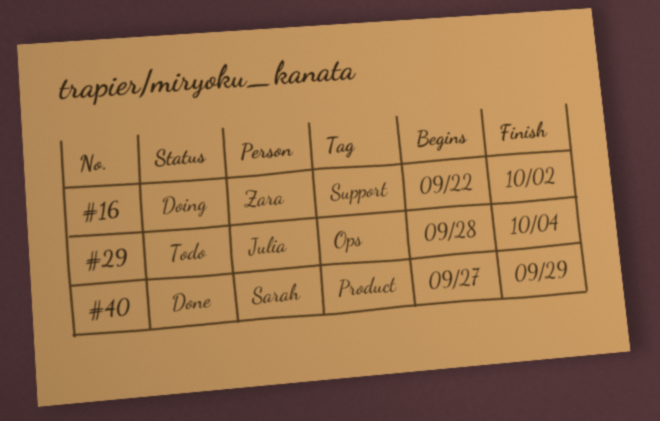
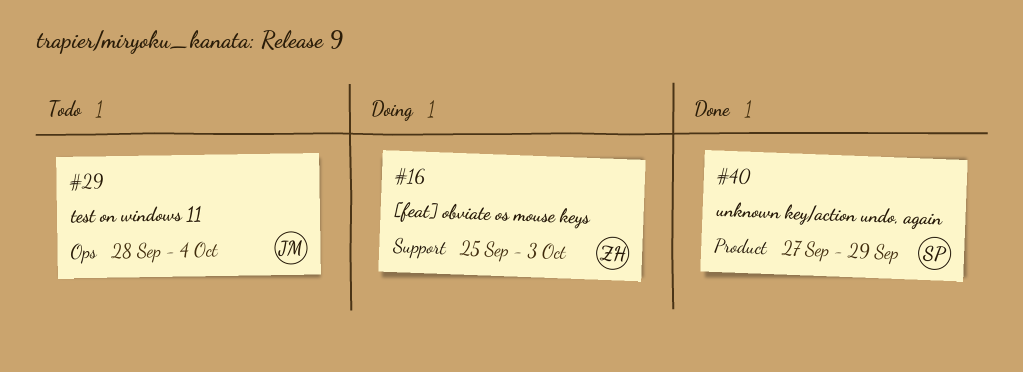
#16, start: Sep 22 -> Sep 25
#16, due: Oct 2 -> Oct 3

